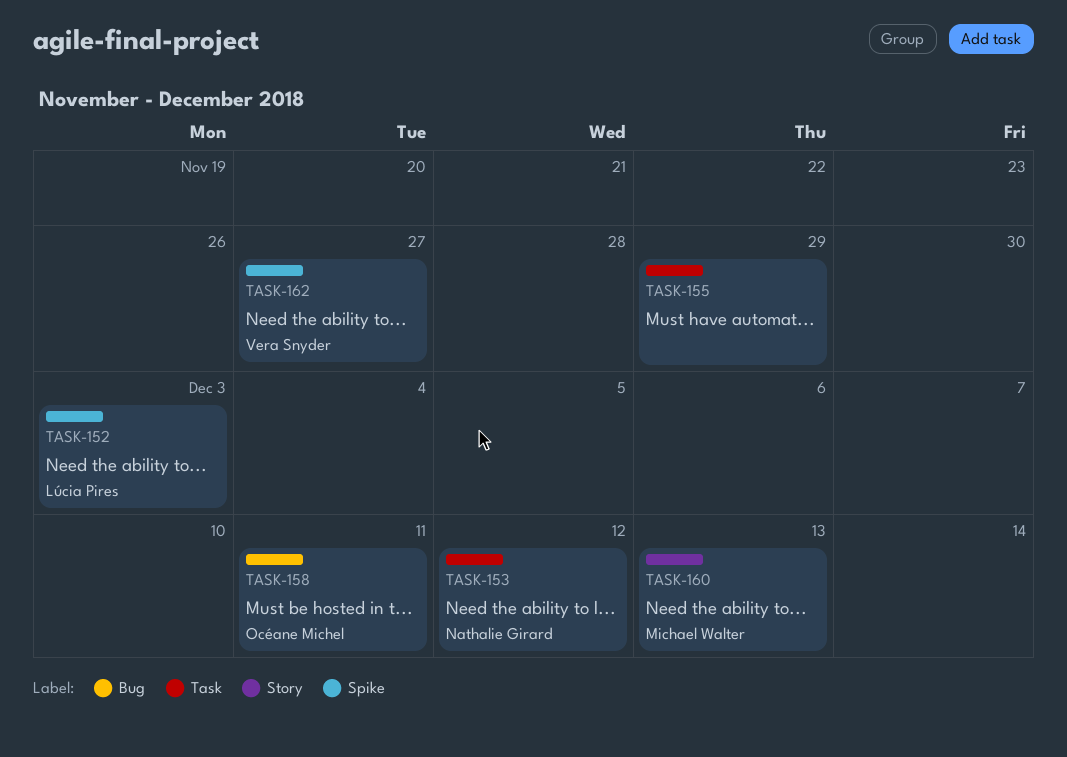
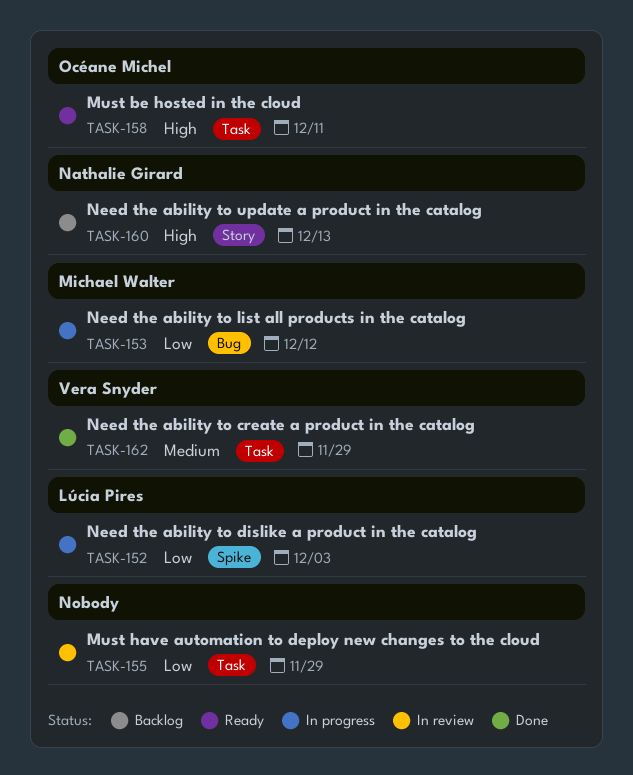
TASK-153, owner: Nathalie Girard -> Michael Walter
TASK-153, label: Task -> Bug
TASK-158, label: Bug -> Task
TASK-160, owner: Michael Walter -> Nathalie Girard
TASK-162, label: Spike -> Task
TASK-162, due: Nov 27 -> Nov 29

